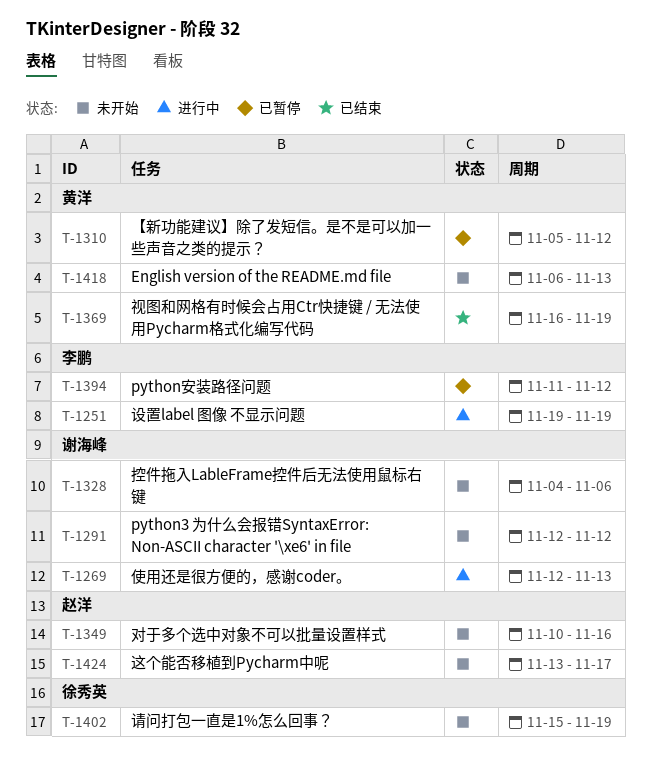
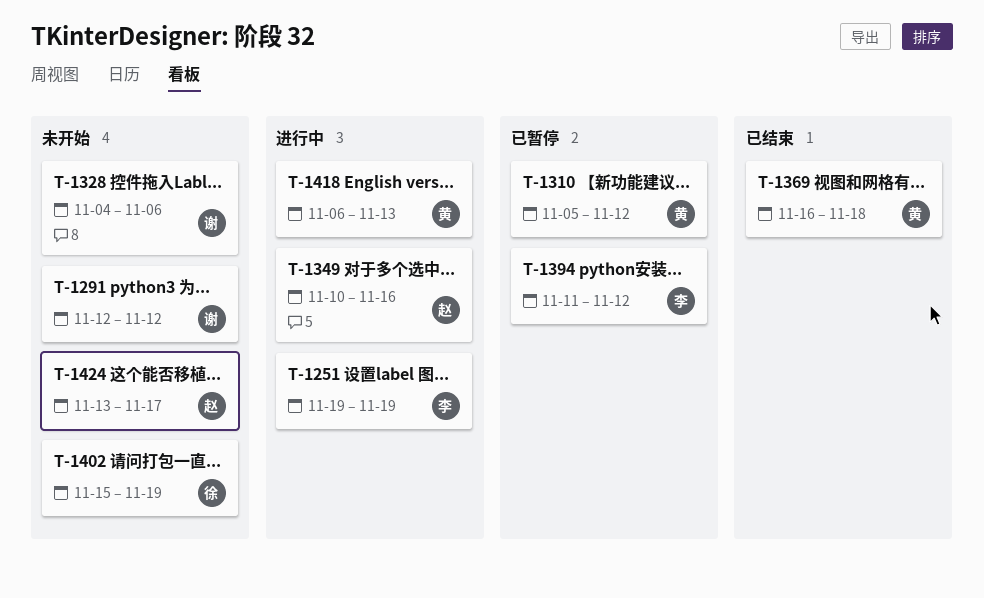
T-1269: present -> none
T-1349, status: 未开始 -> 进行中
T-1369, due: Nov 19 -> Nov 18
T-1418, status: 未开始 -> 进行中

